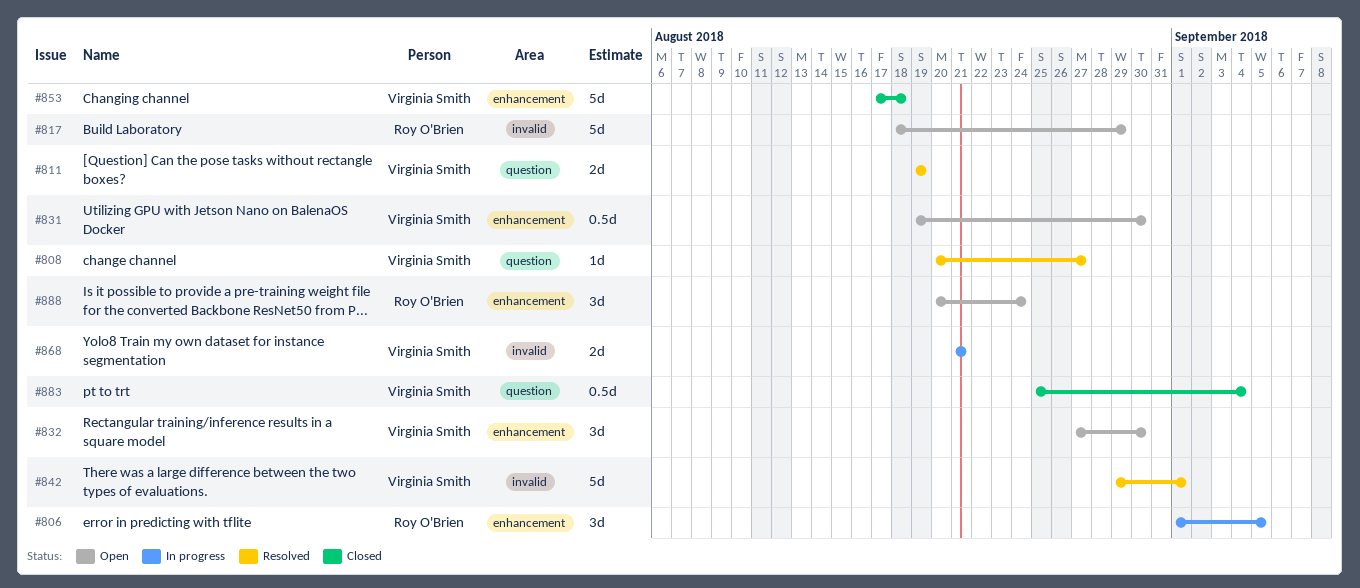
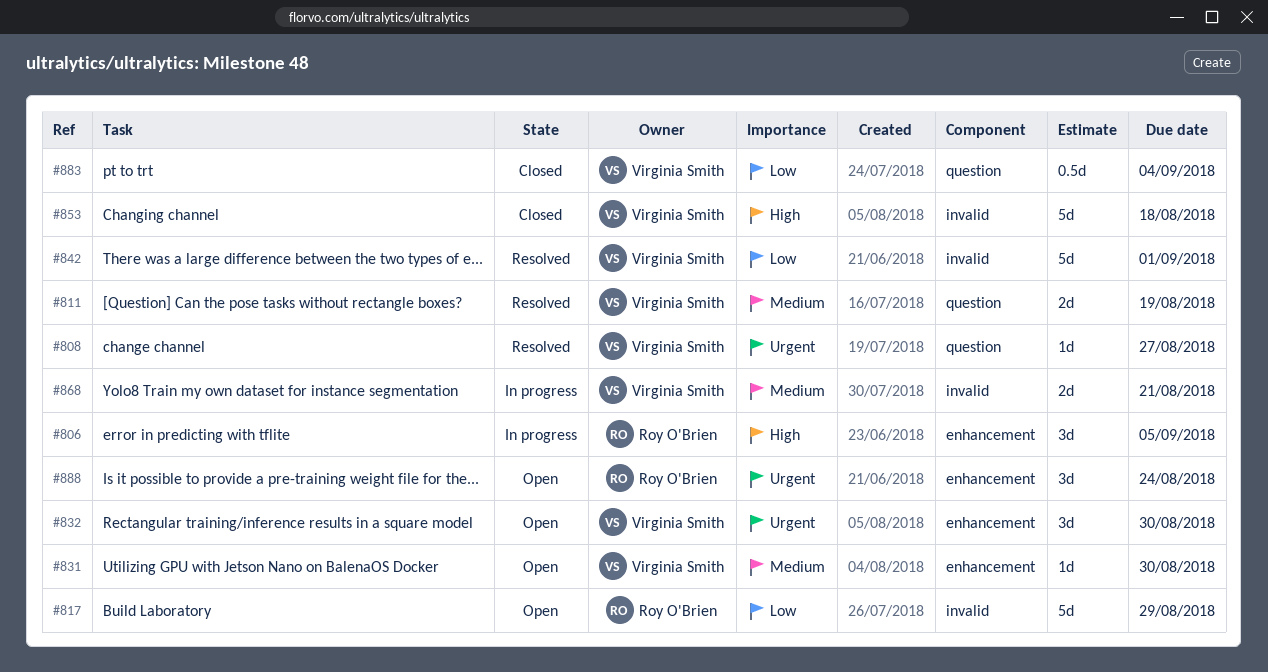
#831, estimate: 0.5d -> 1d
#853, label: enhancement -> invalid

